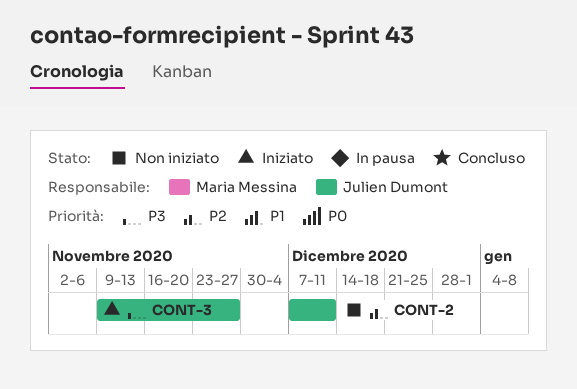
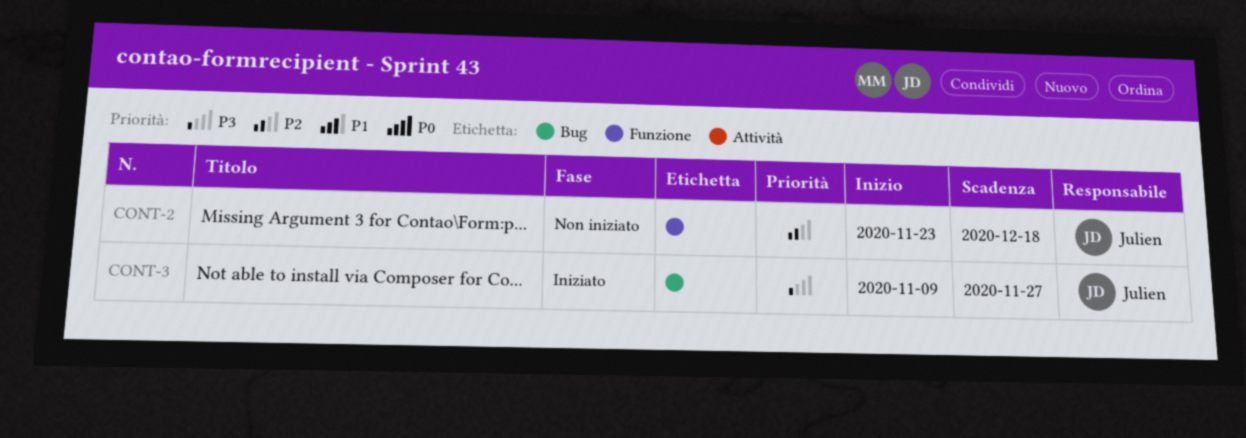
CONT-2, start: Dec 7 -> Nov 23
CONT-2, due: Dec 11 -> Dec 18

